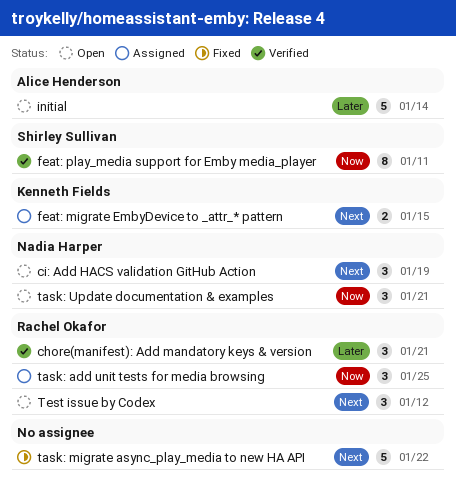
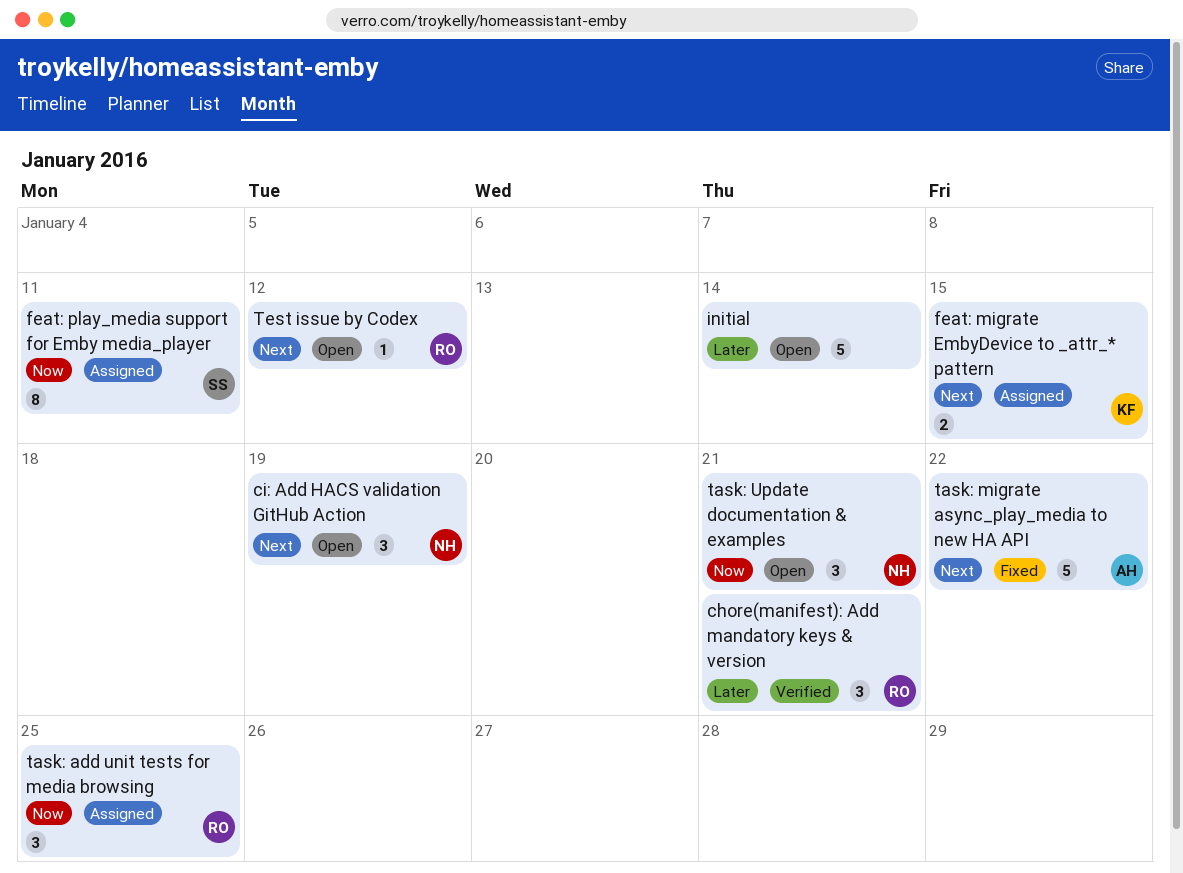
feat: play_media support for Emby media_player, status: Verified -> Assigned
initial, owner: Alice Henderson -> none
task: migrate async_play_media to new HA API, owner: none -> Alice Henderson
Test issue by Codex, estimate: 3 -> 1

